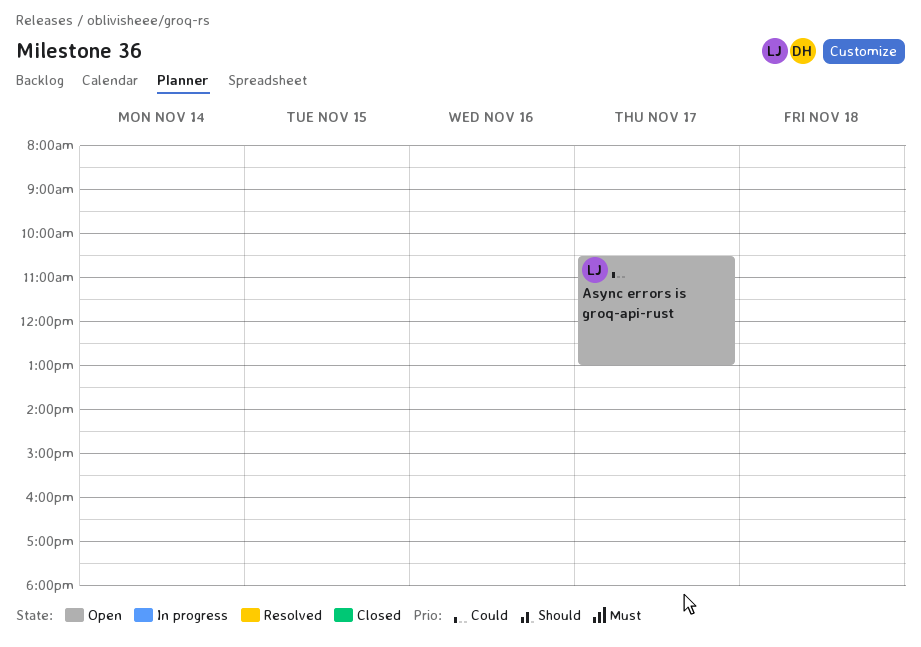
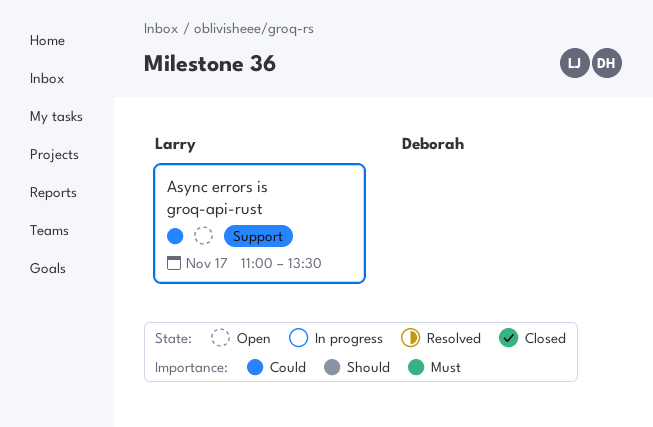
Async errors is groq-api-rust, begins: 10:30 -> 11:00
Async errors is groq-api-rust, ends: 13:00 -> 13:30

